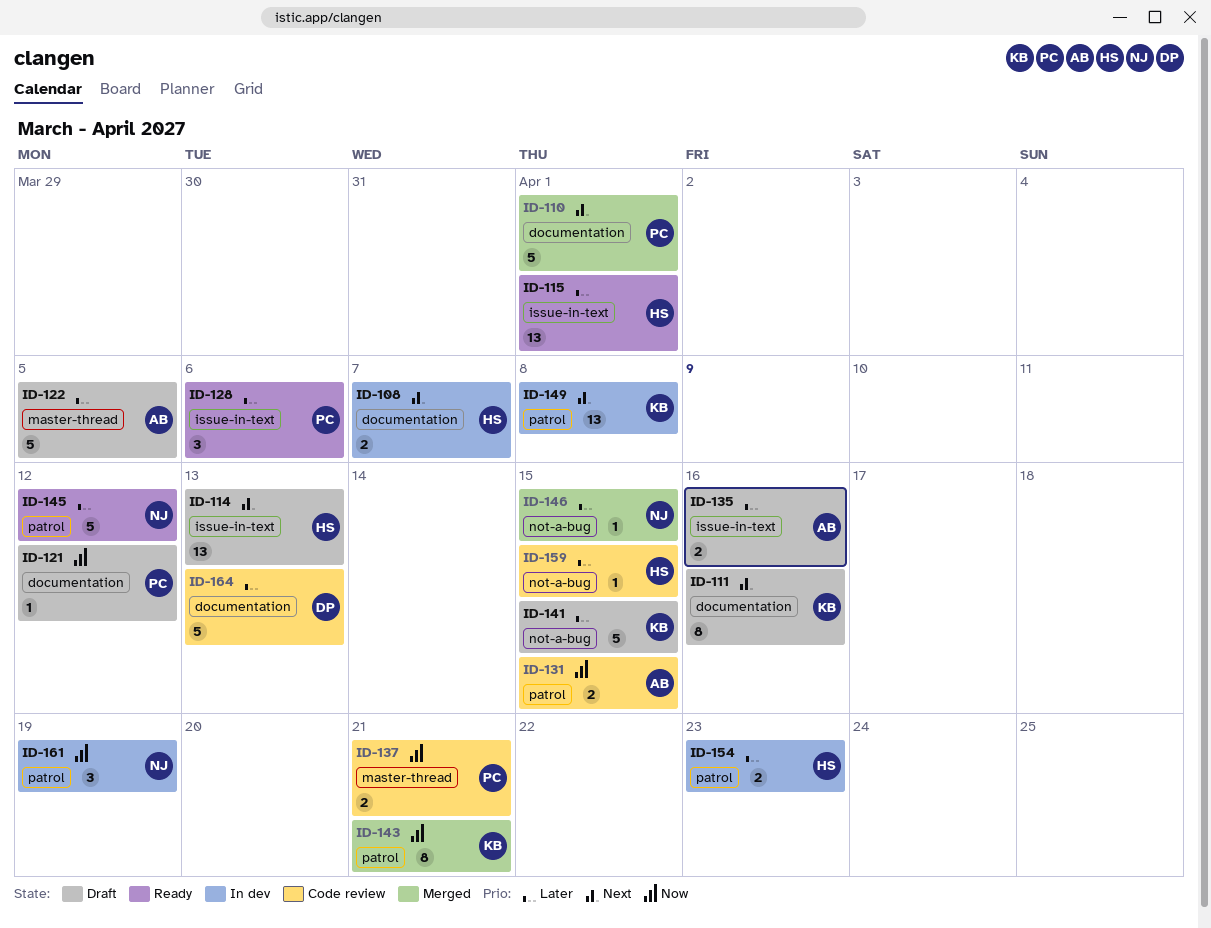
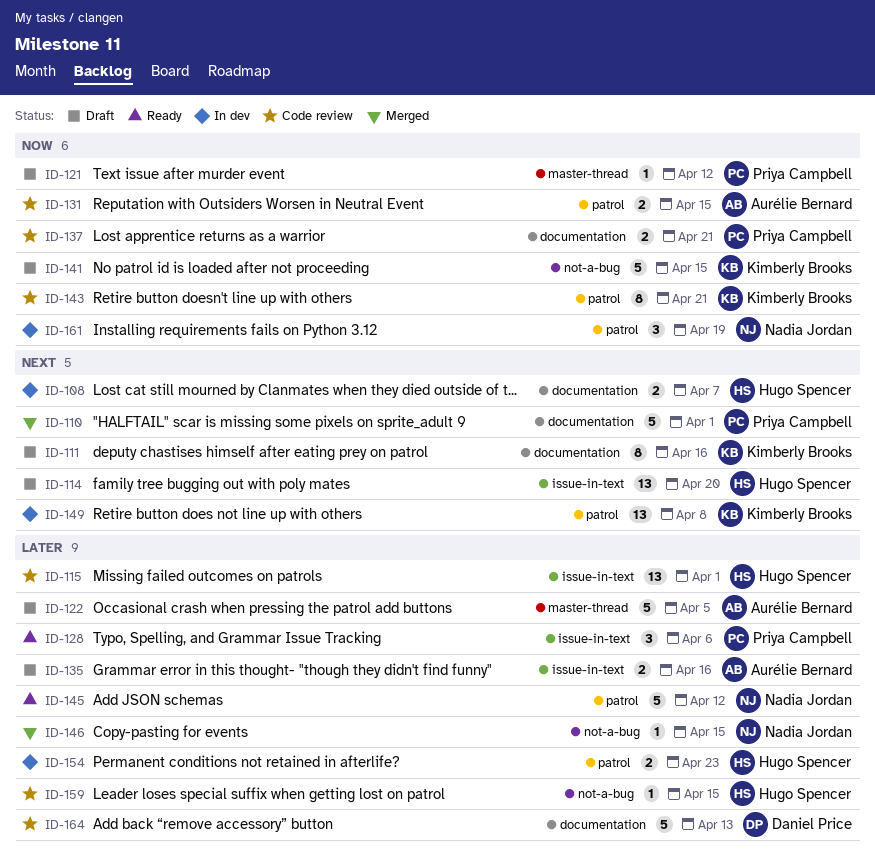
ID-114, due: Apr 13 -> Apr 20
ID-115, status: Ready -> Code review
ID-121, label: documentation -> master-thread
ID-137, label: master-thread -> documentation
ID-141, priority: Later -> Now
ID-143, status: Merged -> Code review

